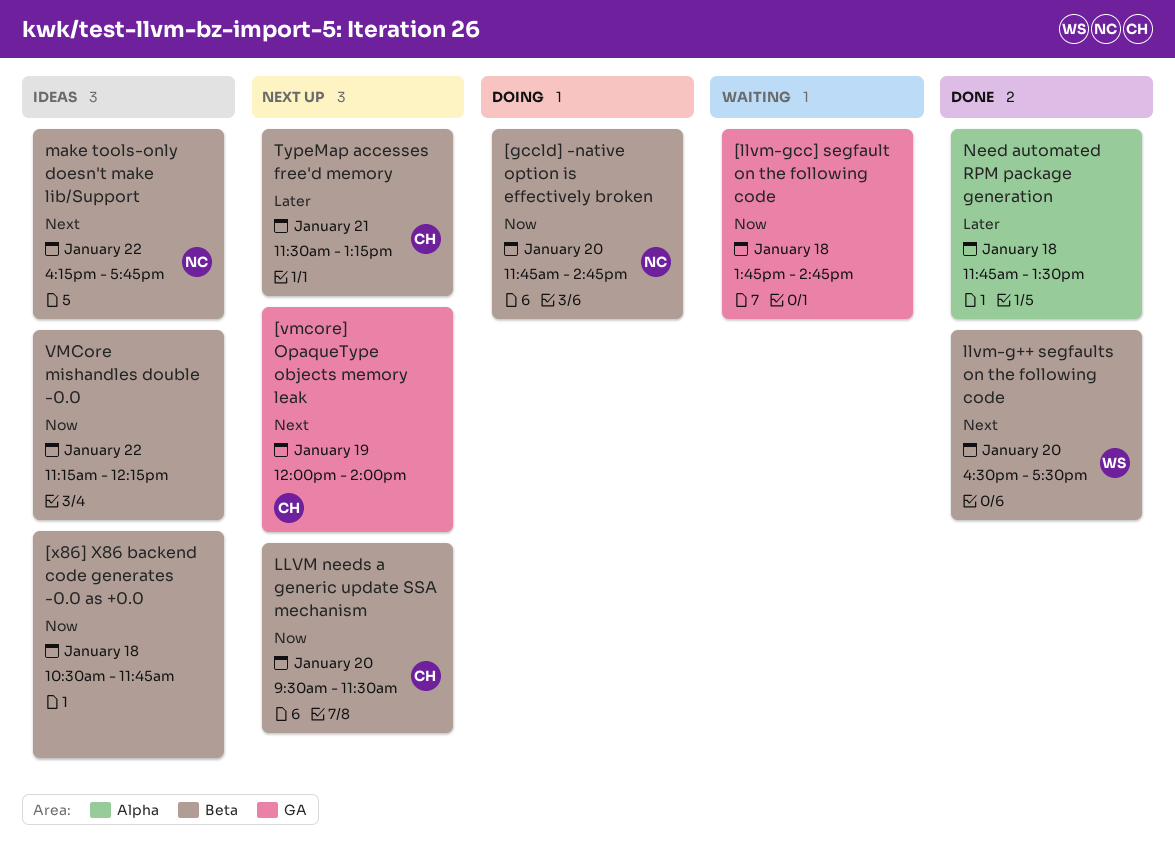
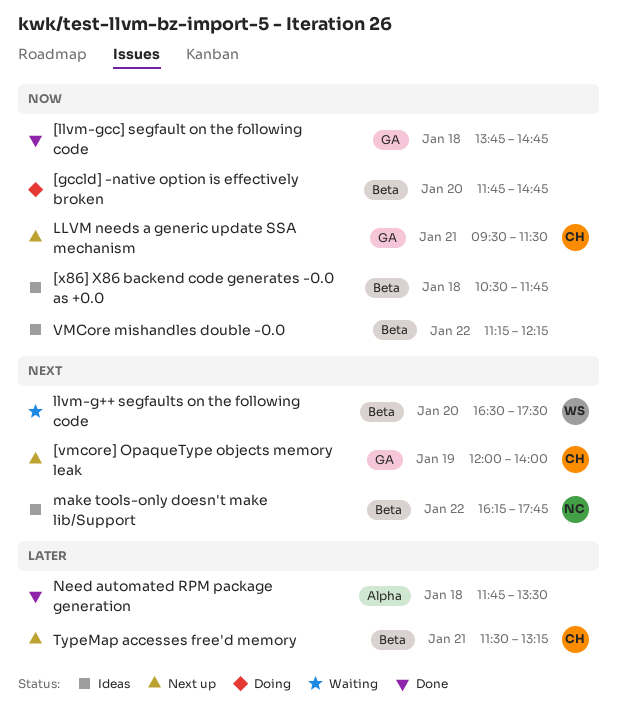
[gccld] -native option is effectively broken, owner: NC -> none
[llvm-gcc] segfault on the following code, status: Waiting -> Done
LLVM needs a generic update SSA mechanism, label: Beta -> GA
LLVM needs a generic update SSA mechanism, day: Jan 20 -> Jan 21
llvm-g++ segfaults on the following code, status: Done -> Waiting

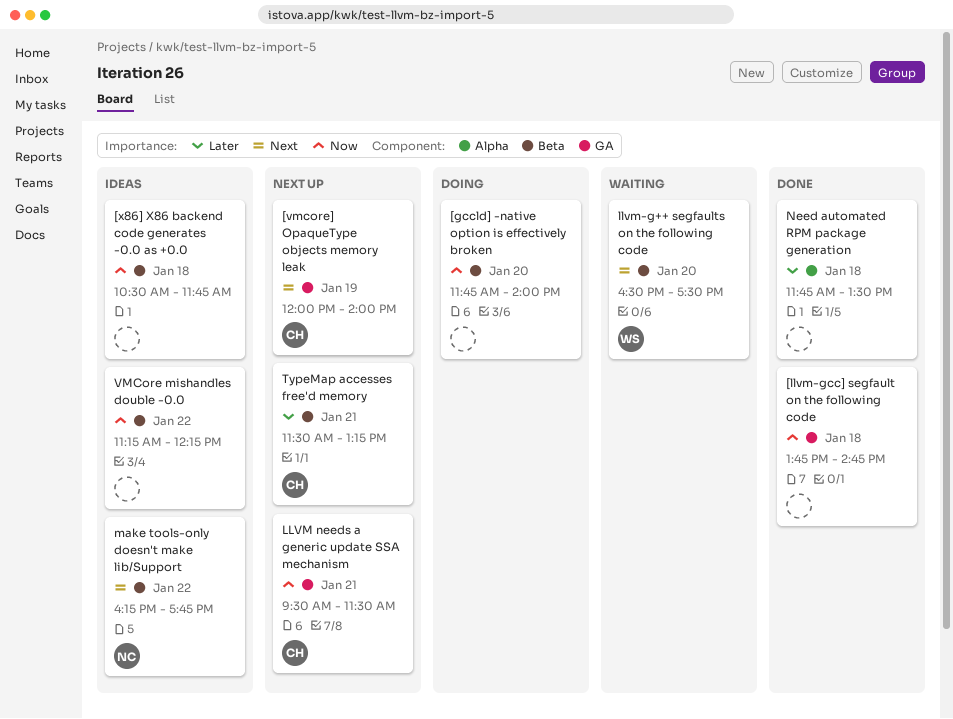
[gccld] -native option is effectively broken, ends: 14:45 -> 14:00

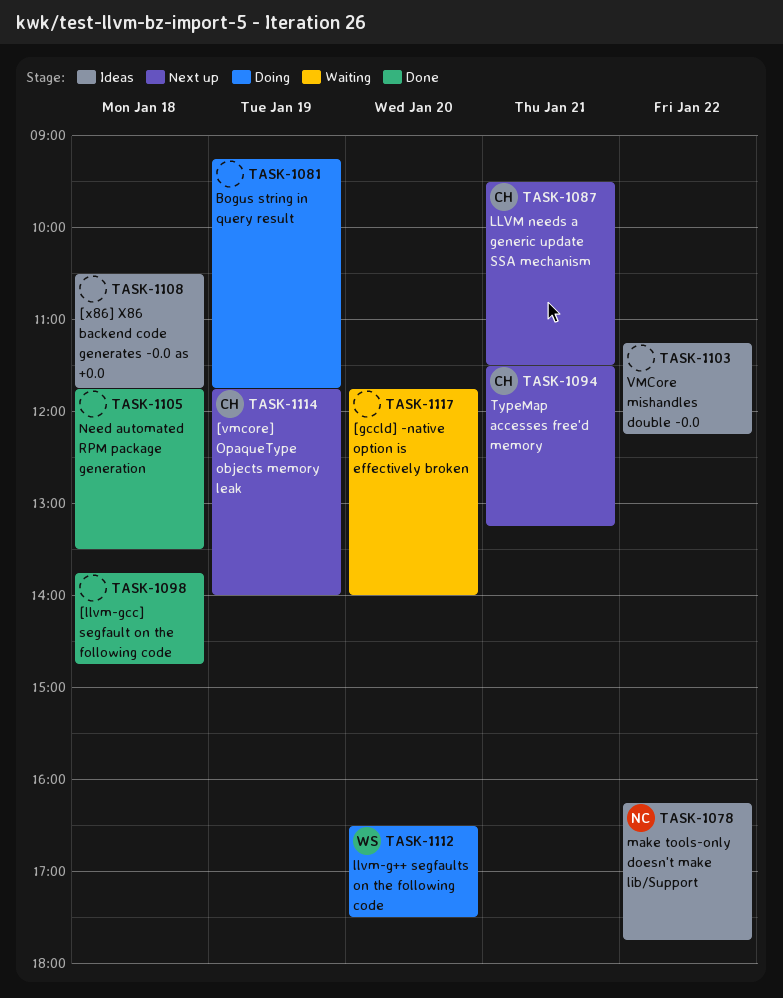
[gccld] -native option is effectively broken, status: Doing -> Waiting
[vmcore] OpaqueType objects memory leak, begins: 12:00 -> 11:45
Bogus string in query result: none -> present
llvm-g++ segfaults on the following code, status: Waiting -> Doing

